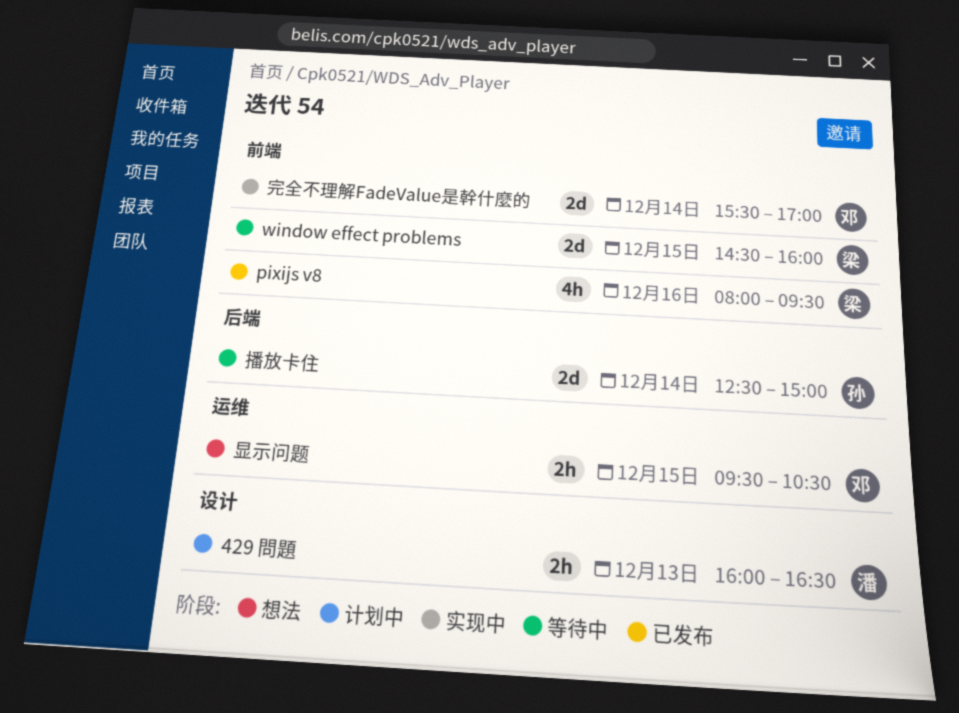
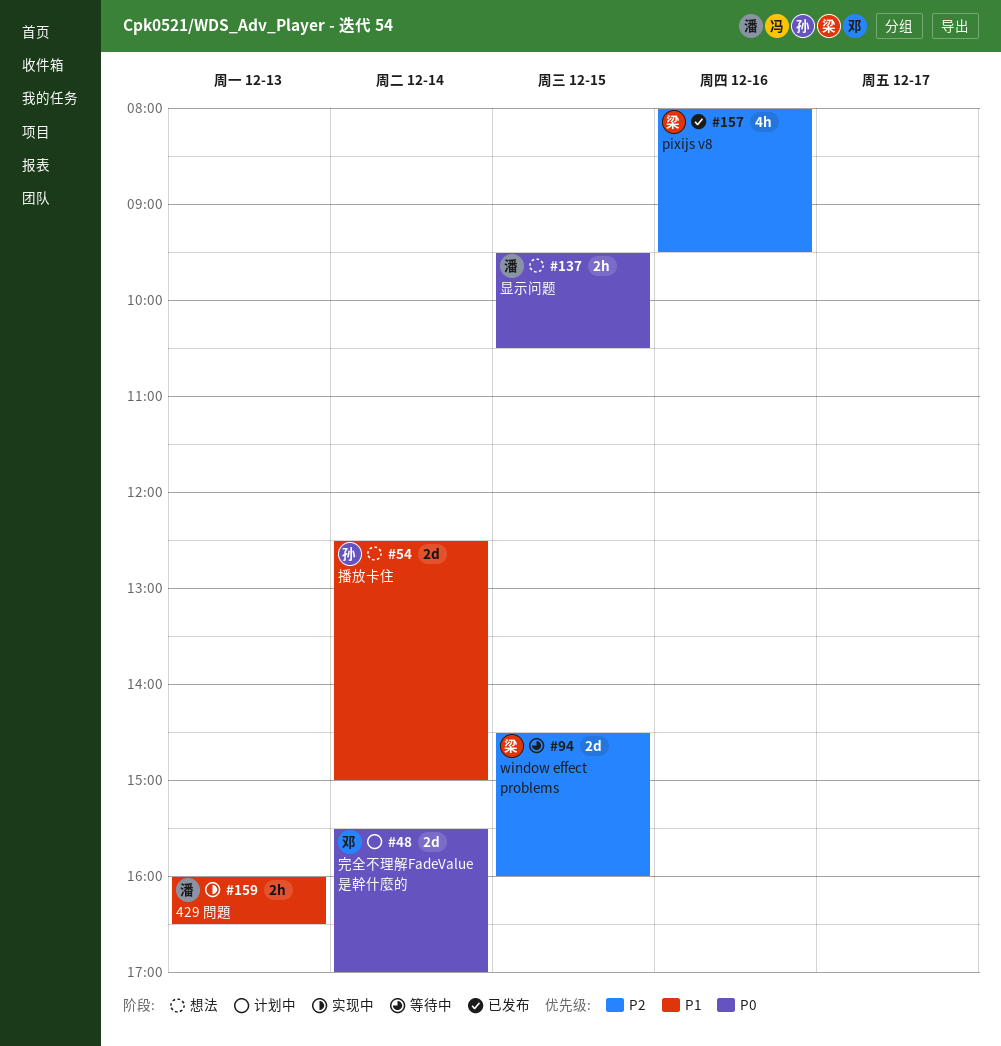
429 問題, status: 计划中 -> 实现中
完全不理解FadeValue是幹什麼的, status: 实现中 -> 计划中
播放卡住, status: 等待中 -> 想法
显示问题, owner: 邓 -> 潘

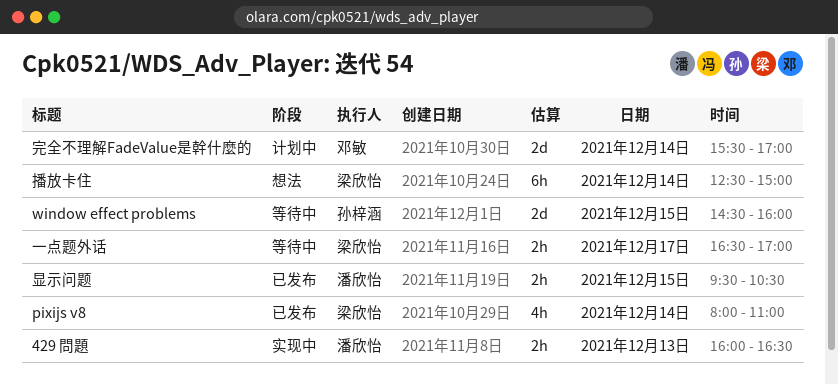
pixijs v8, day: Dec 16 -> Dec 14
pixijs v8, ends: 09:30 -> 11:00
window effect problems, owner: 梁欣怡 -> 孙梓涵
一点题外话: none -> present
播放卡住, owner: 孙梓涵 -> 梁欣怡
播放卡住, estimate: 2d -> 6h
显示问题, status: 想法 -> 已发布

